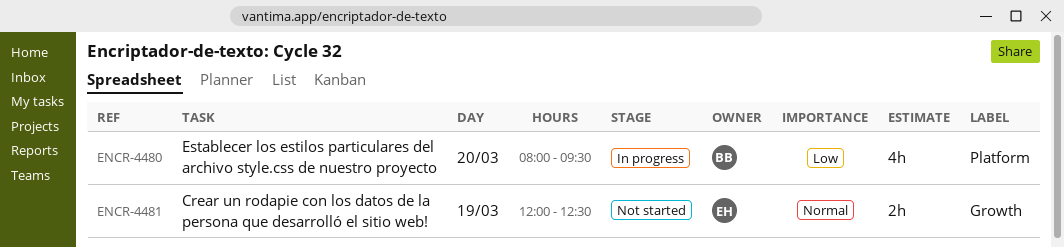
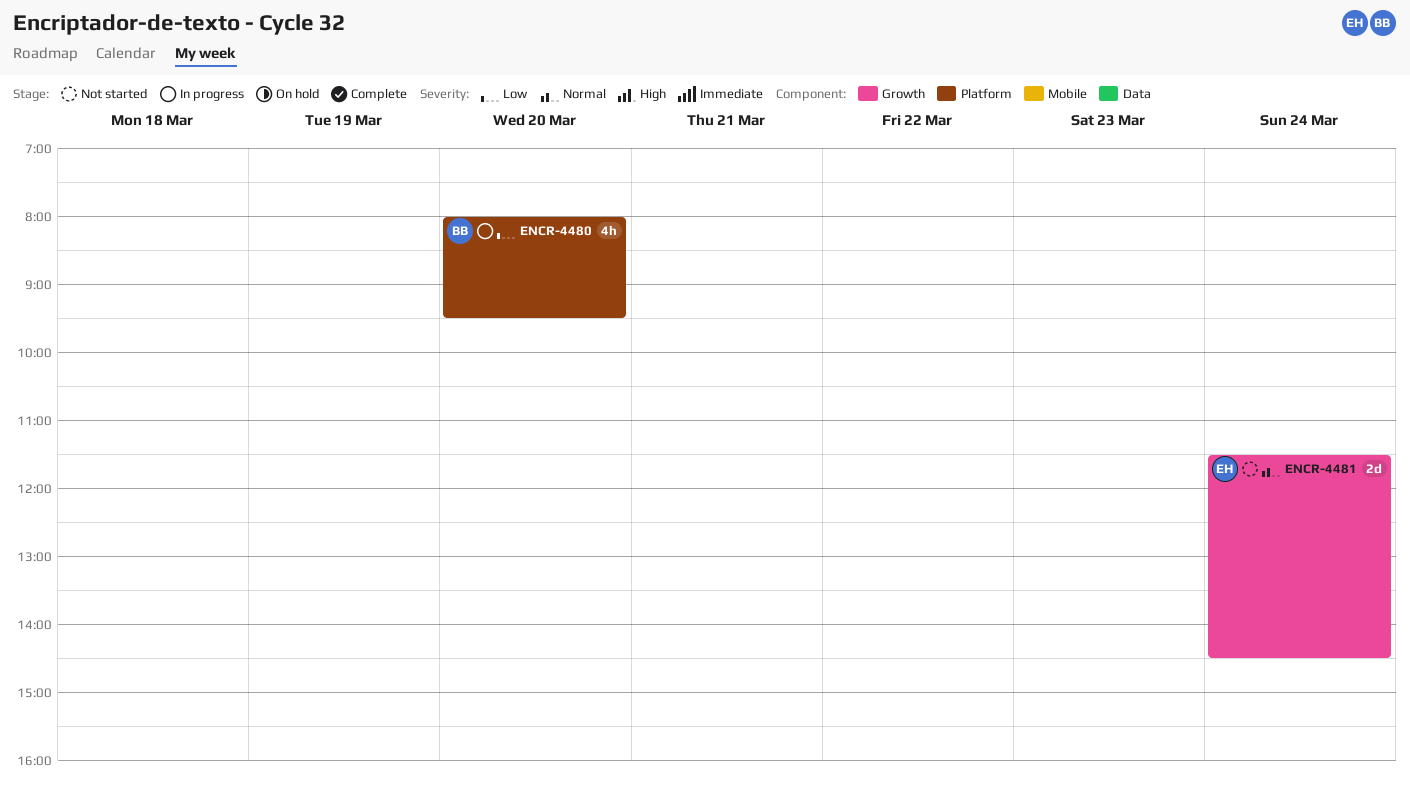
ENCR-4481, estimate: 2h -> 2d
ENCR-4481, day: Mar 19 -> Mar 24
ENCR-4481, begins: 12:00 -> 11:30
ENCR-4481, ends: 12:30 -> 14:30

